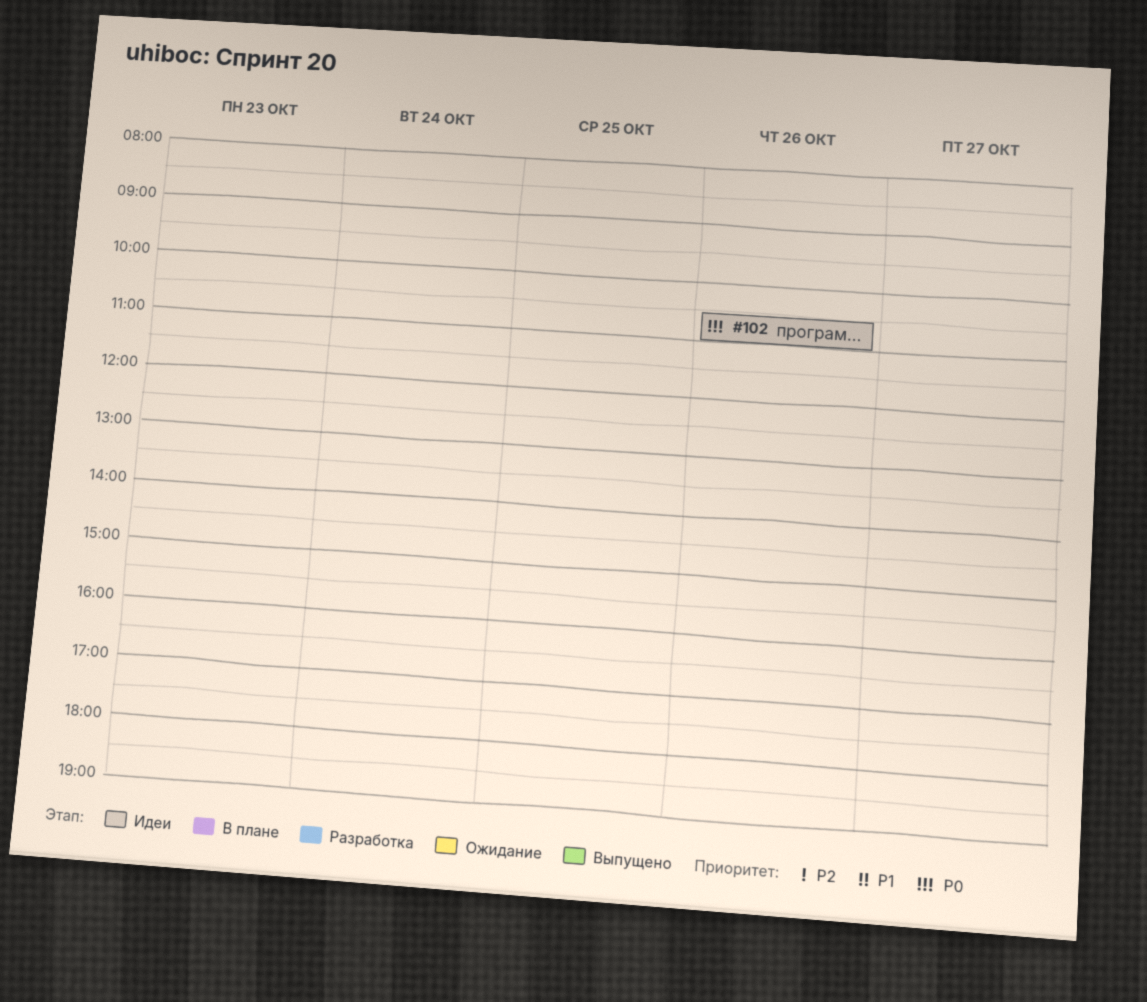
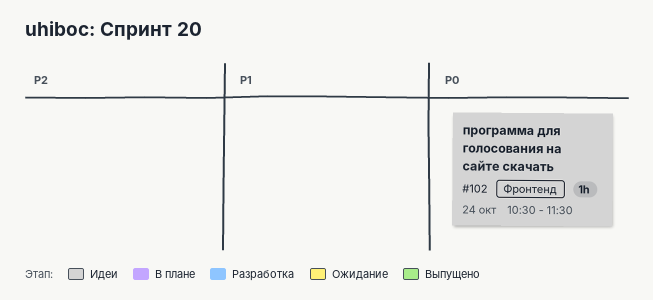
#102, day: Oct 26 -> Oct 24
#102, ends: 11:00 -> 11:30

